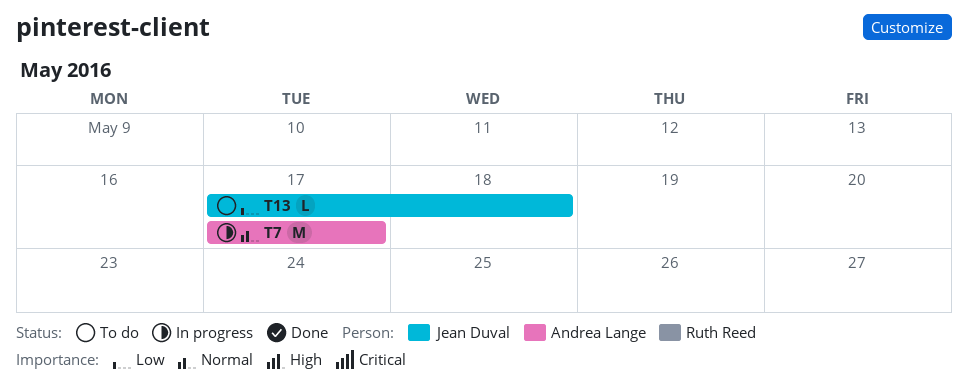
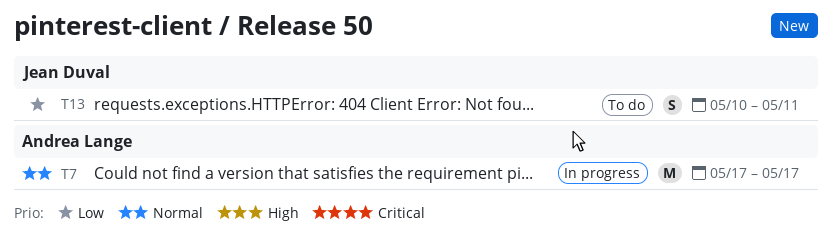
T13, estimate: L -> S
T13, start: May 17 -> May 10
T13, due: May 18 -> May 11

